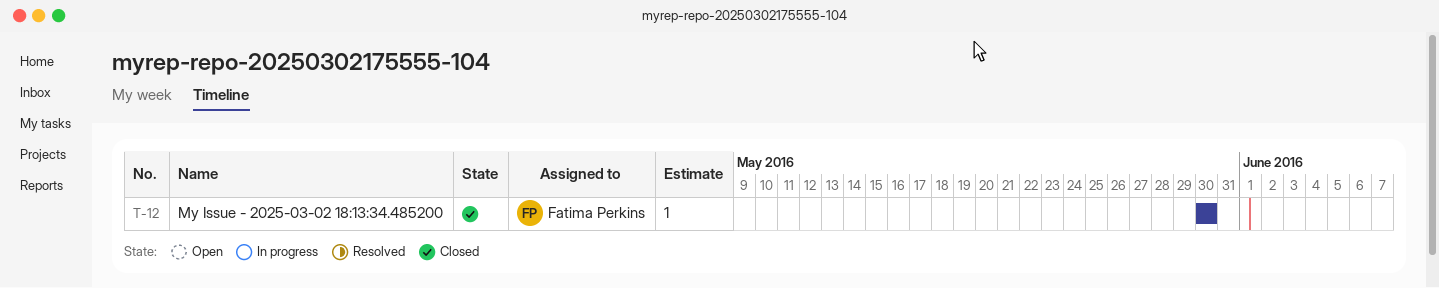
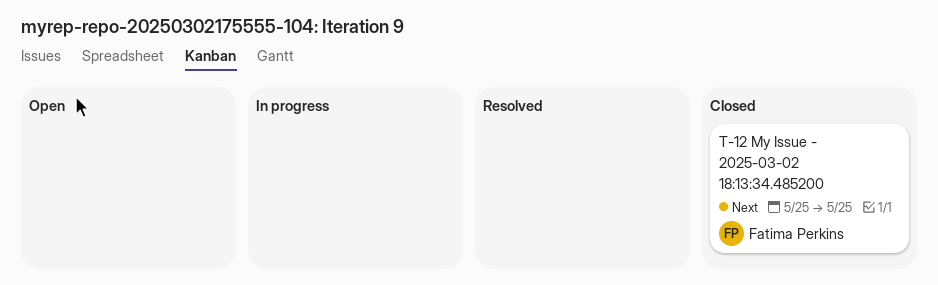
T-12, start: May 30 -> May 25
T-12, due: May 30 -> May 25

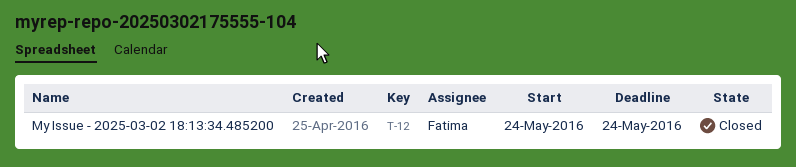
T-12, start: May 25 -> May 24
T-12, due: May 25 -> May 24

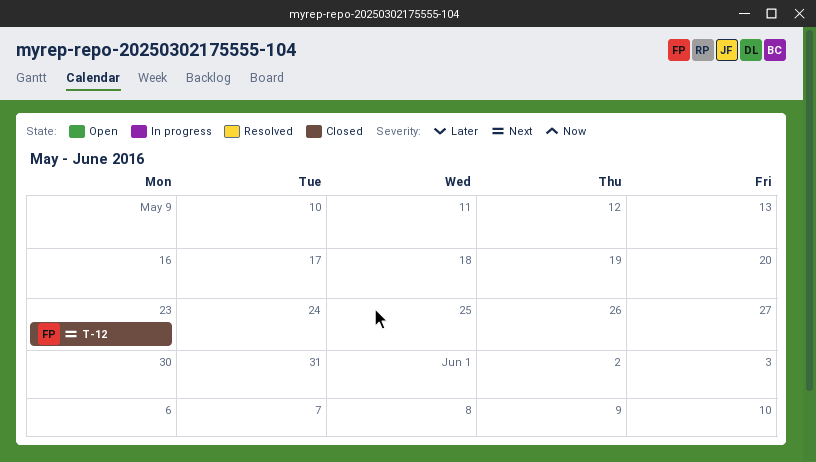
T-12, start: May 24 -> May 23
T-12, due: May 24 -> May 23

